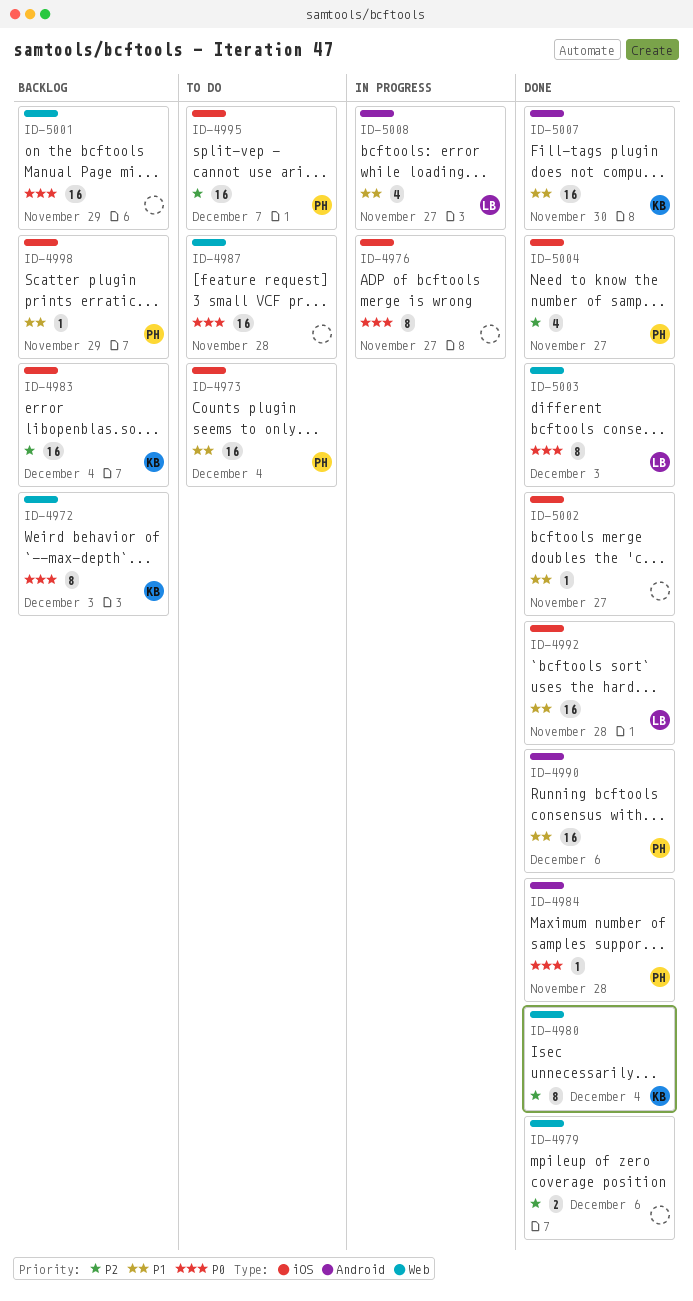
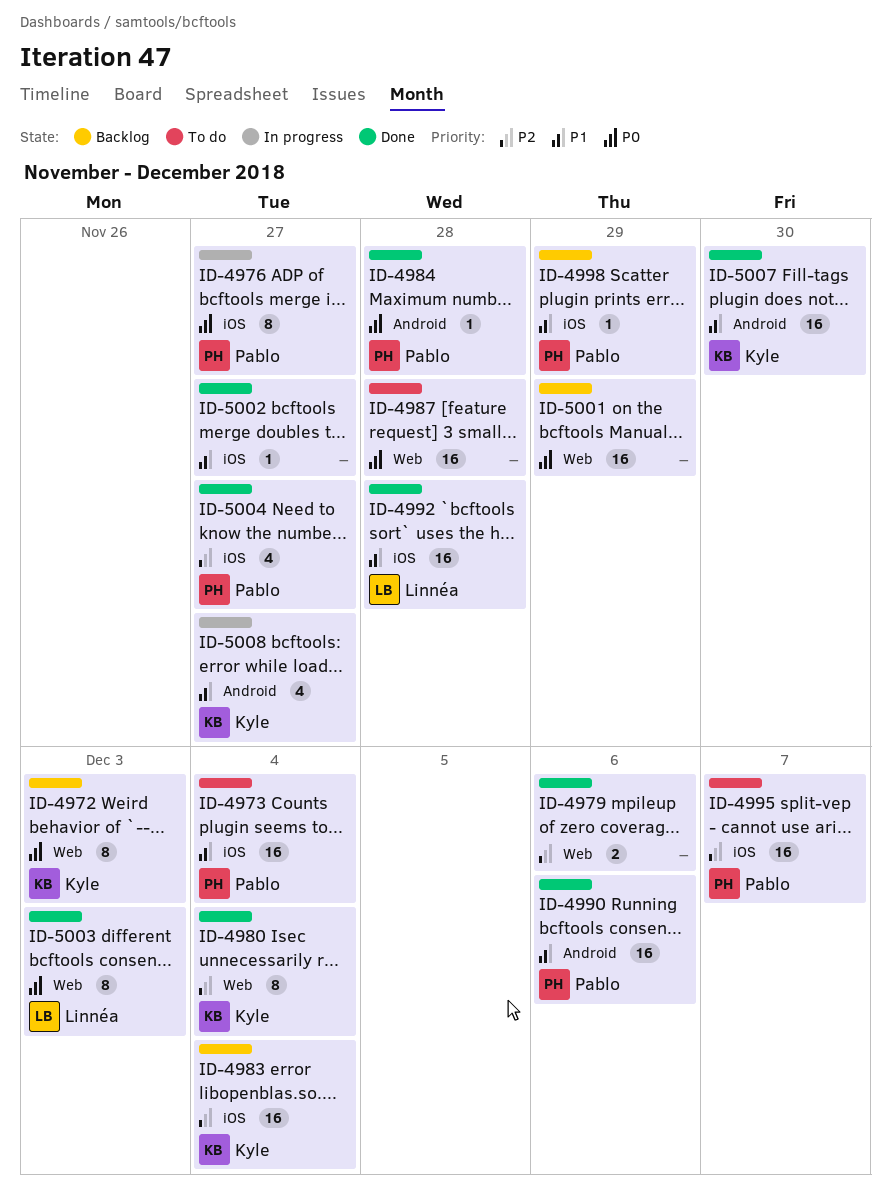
ID-4976, owner: none -> Pablo
ID-5008, owner: Linnéa -> Kyle

